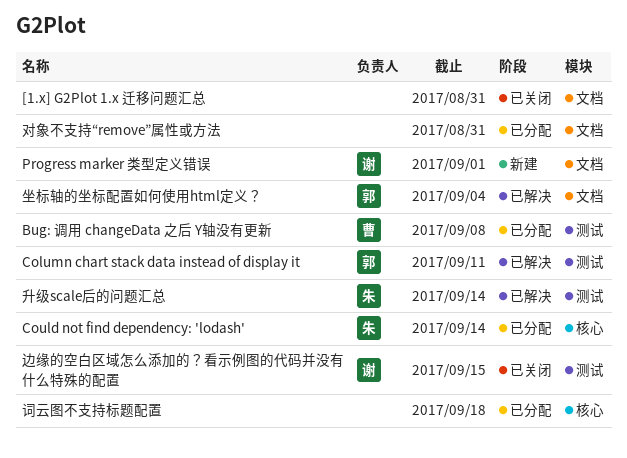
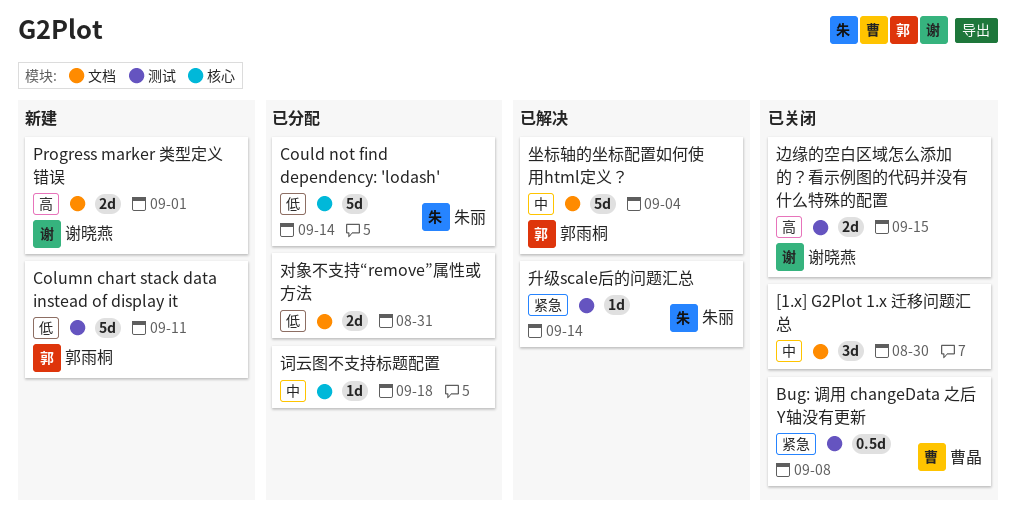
[1.x] G2Plot 1.x 迁移问题汇总, due: Aug 31 -> Aug 30
Bug: 调用 changeData 之后 Y轴没有更新, status: 已分配 -> 已关闭
Column chart stack data instead of display it, status: 已解决 -> 新建

